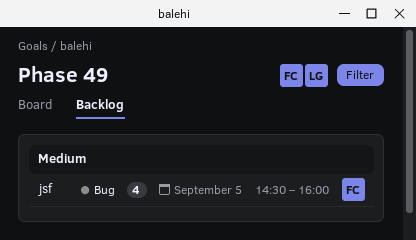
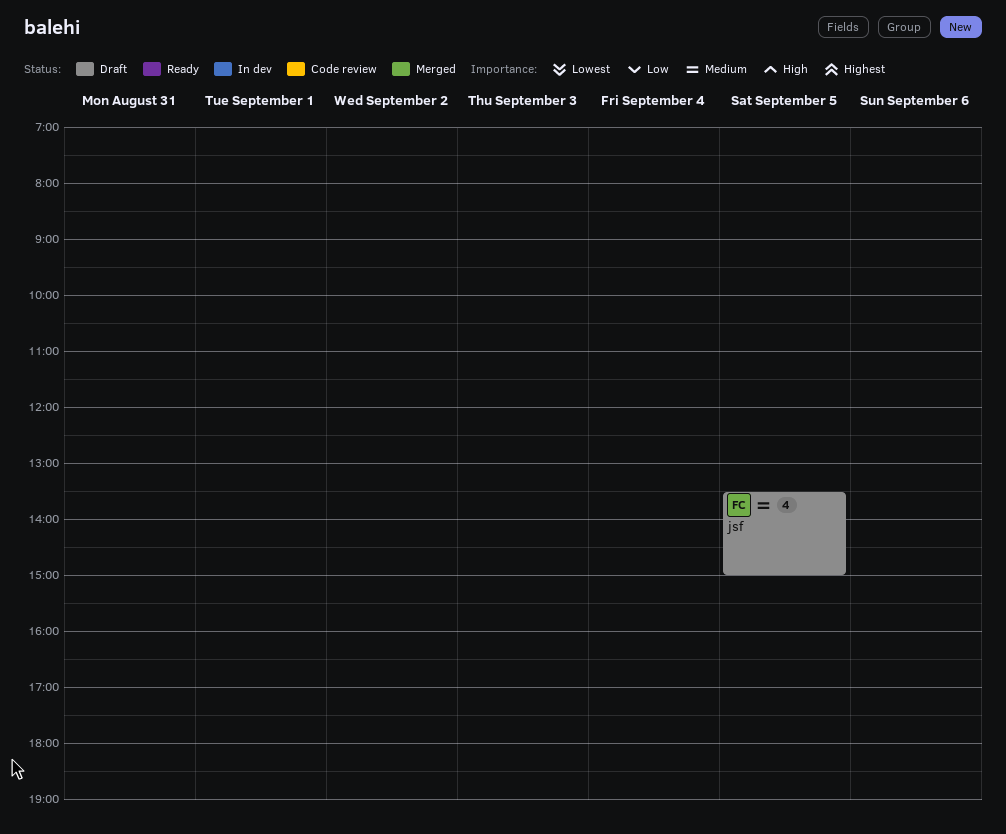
jsf, begins: 14:30 -> 13:30
jsf, ends: 16:00 -> 15:00

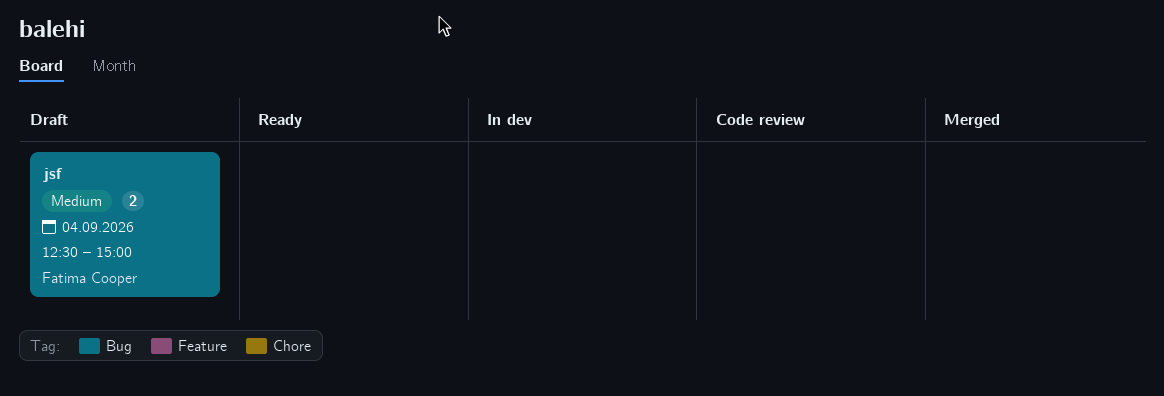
jsf, estimate: 4 -> 2
jsf, day: Sep 5 -> Sep 4
jsf, begins: 13:30 -> 12:30

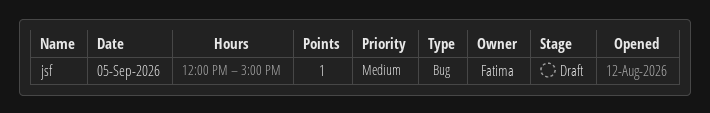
jsf, estimate: 2 -> 1
jsf, day: Sep 4 -> Sep 5
jsf, begins: 12:30 -> 12:00

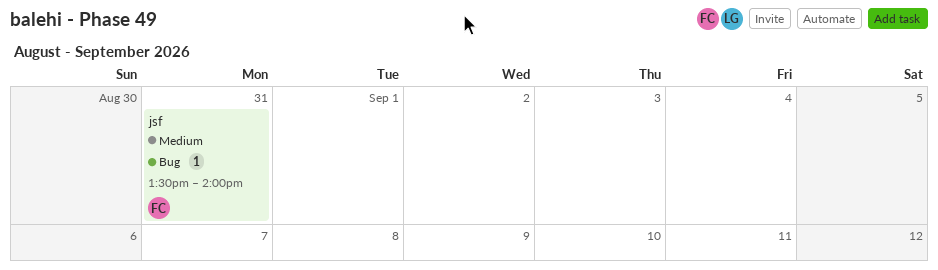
jsf, day: Sep 5 -> Aug 31
jsf, begins: 12:00 -> 13:30
jsf, ends: 15:00 -> 14:00

